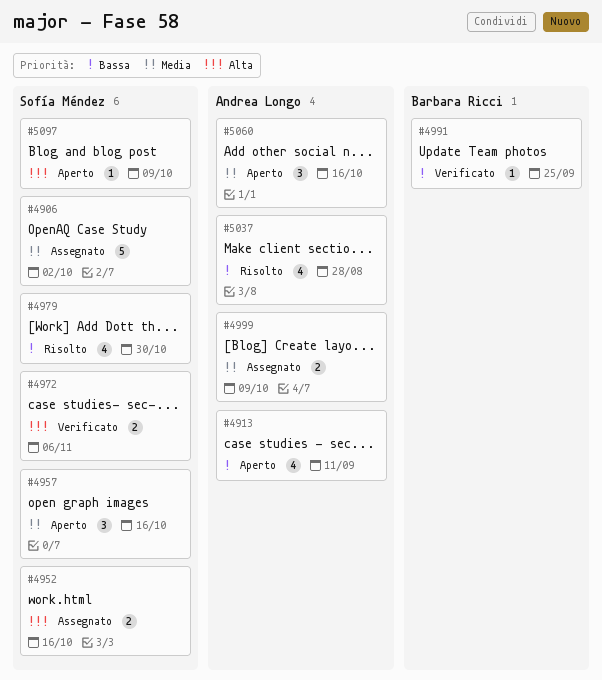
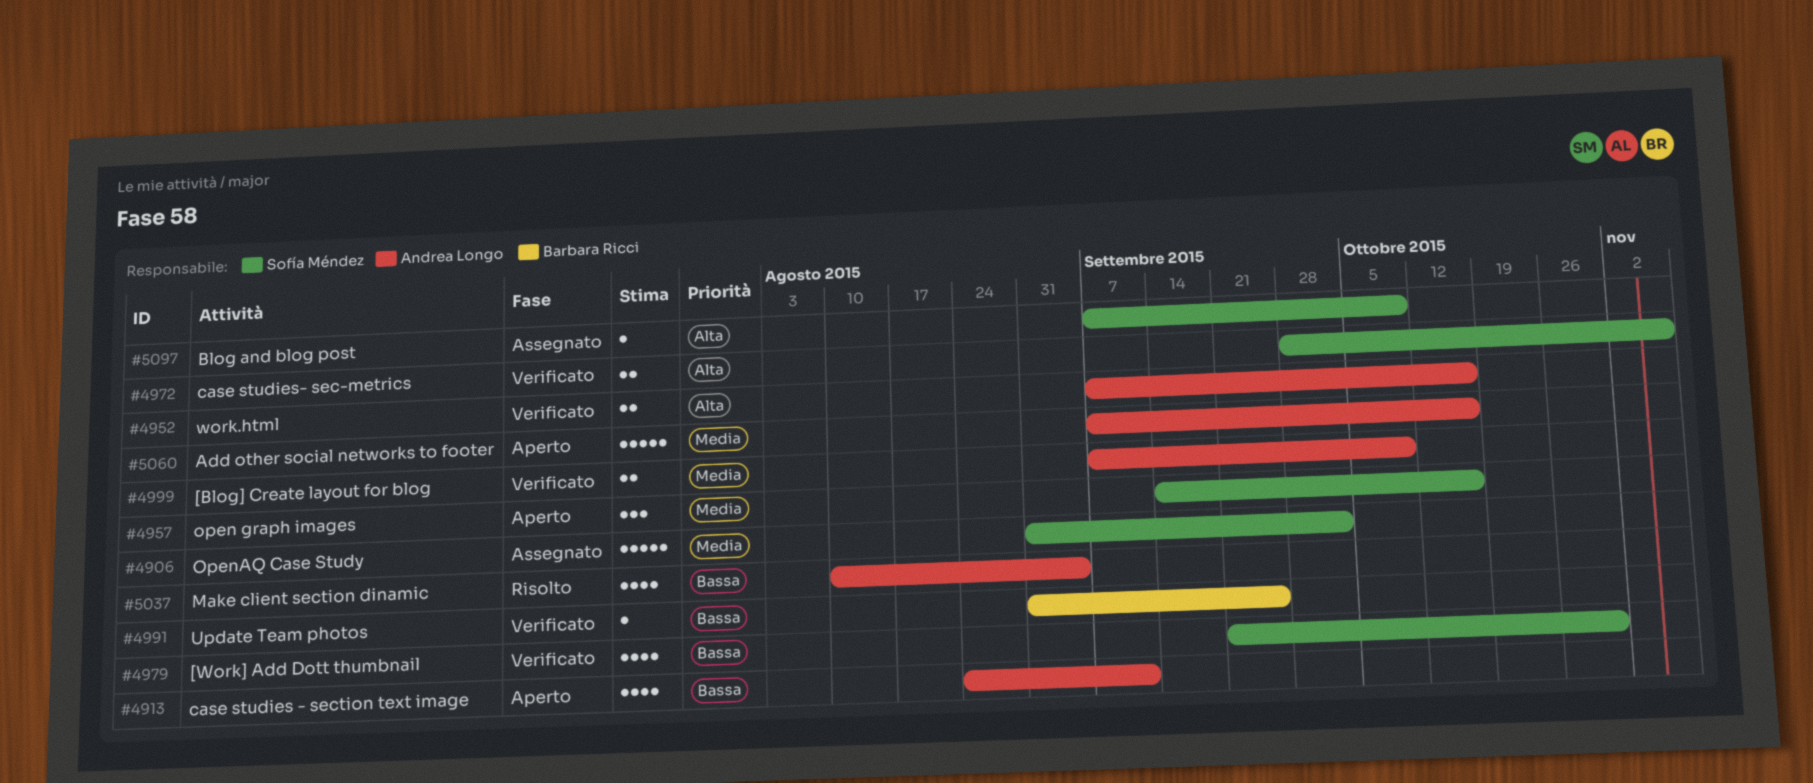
#4952, status: Assegnato -> Verificato
#4952, owner: Sofía Méndez -> Andrea Longo
#4979, status: Risolto -> Verificato
#4999, status: Assegnato -> Verificato
#5037, due: Aug 28 -> Sep 4
#5060, estimate: 3 -> 5
#5097, status: Aperto -> Assegnato

